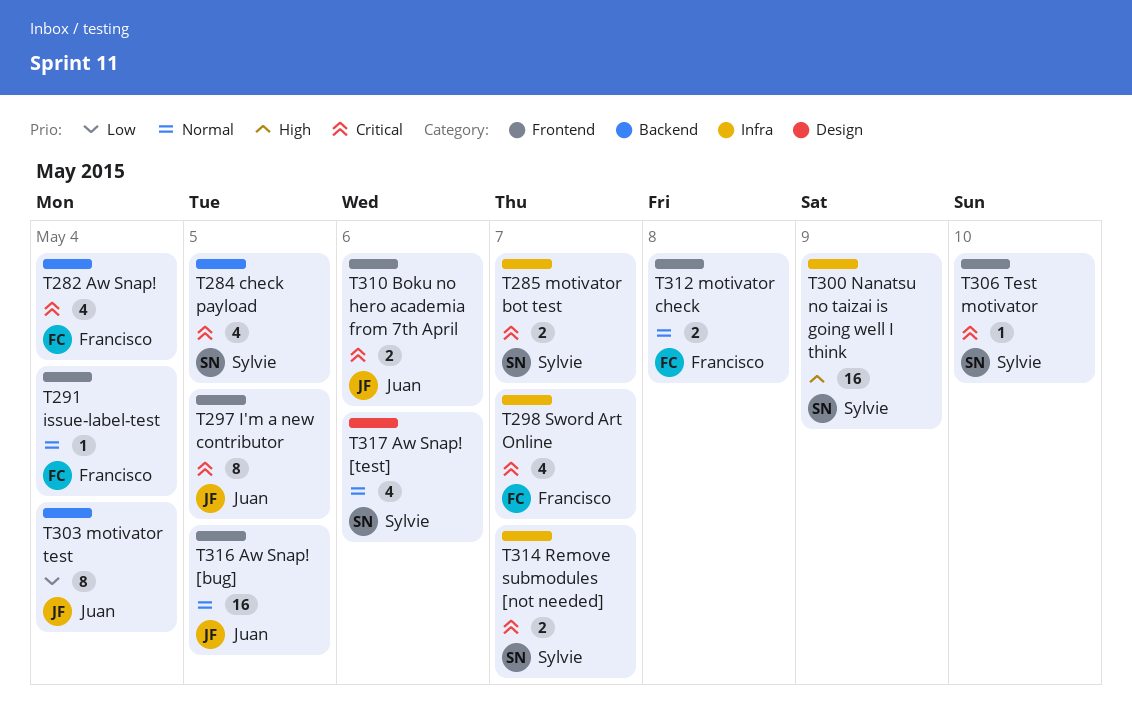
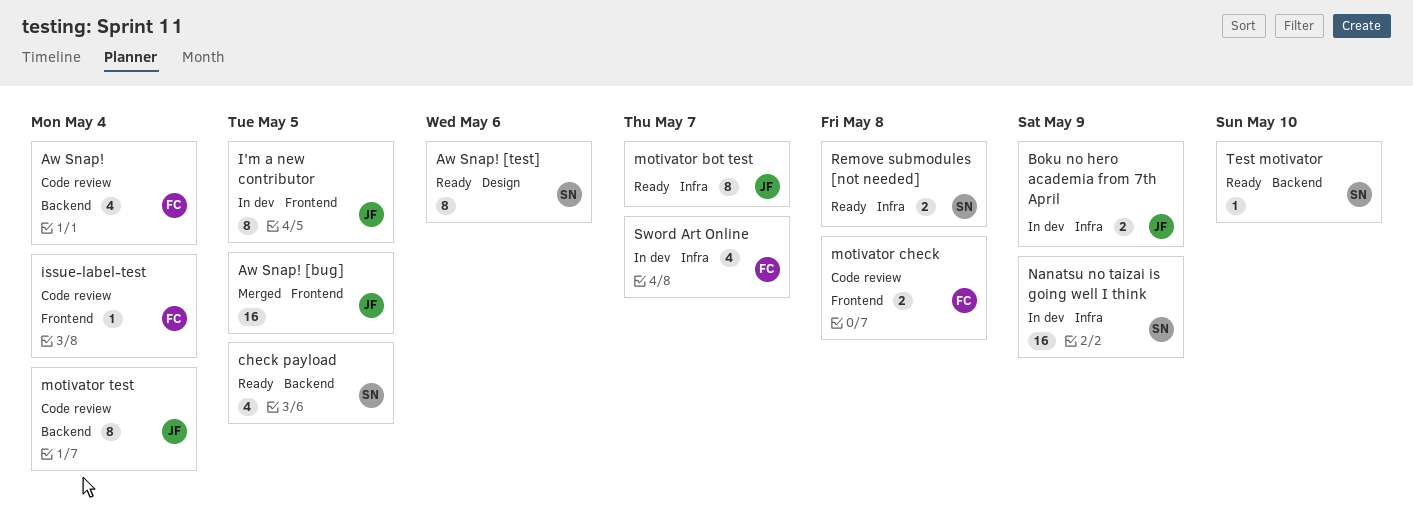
Aw Snap! [test], estimate: 4 -> 8
Boku no hero academia from 7th April, label: Frontend -> Infra
Boku no hero academia from 7th April, due: May 6 -> May 9
motivator bot test, owner: Sylvie -> Juan
motivator bot test, estimate: 2 -> 8
Remove submodules [not needed], due: May 7 -> May 8
Test motivator, label: Frontend -> Backend

